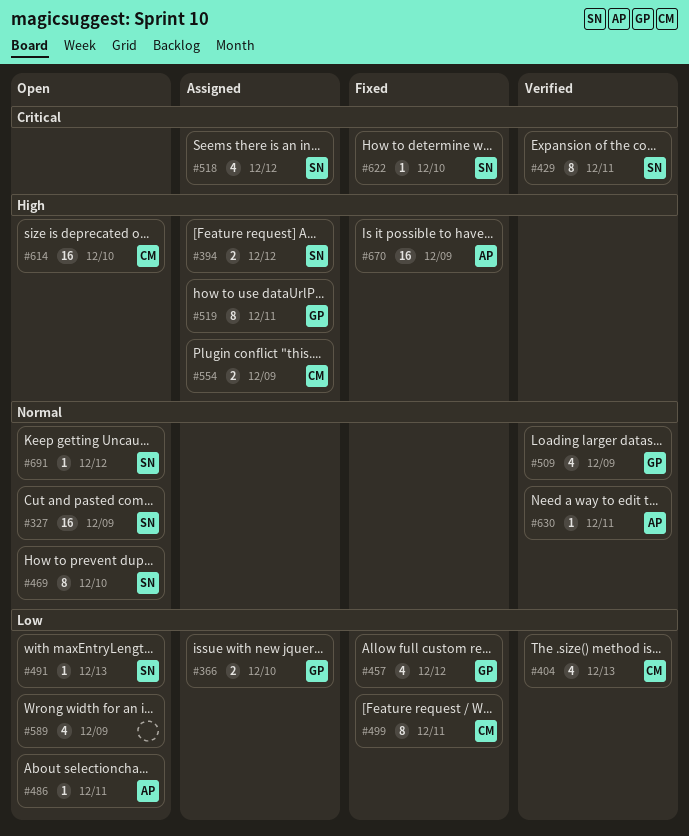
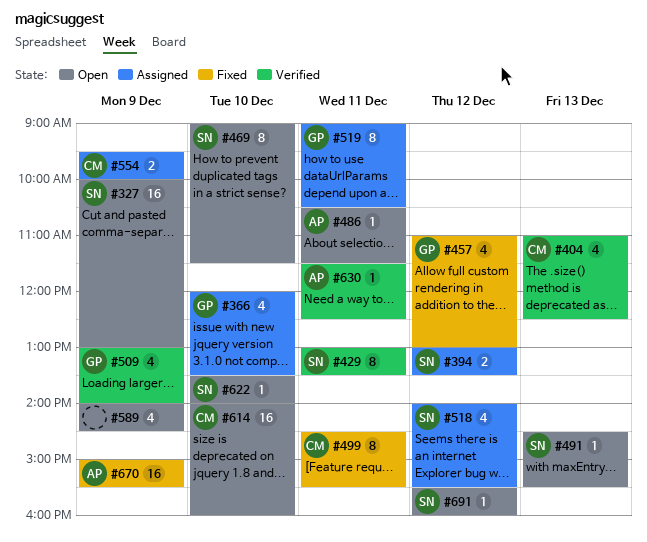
#366, estimate: 2 -> 4
#622, status: Fixed -> Open

